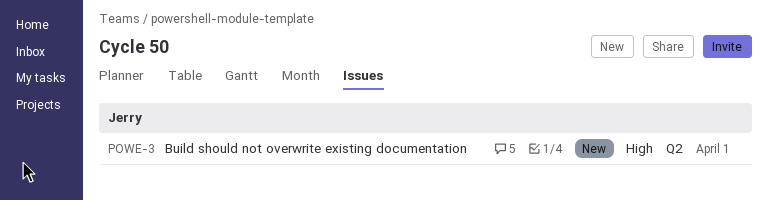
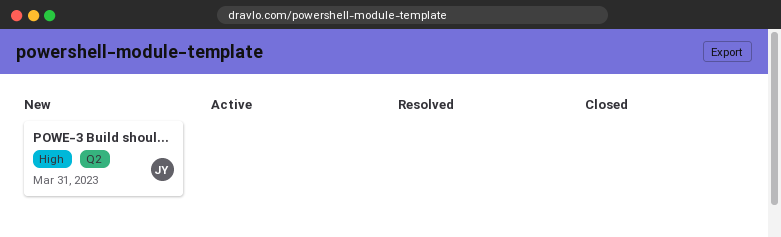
POWE-3, due: Apr 1 -> Mar 31

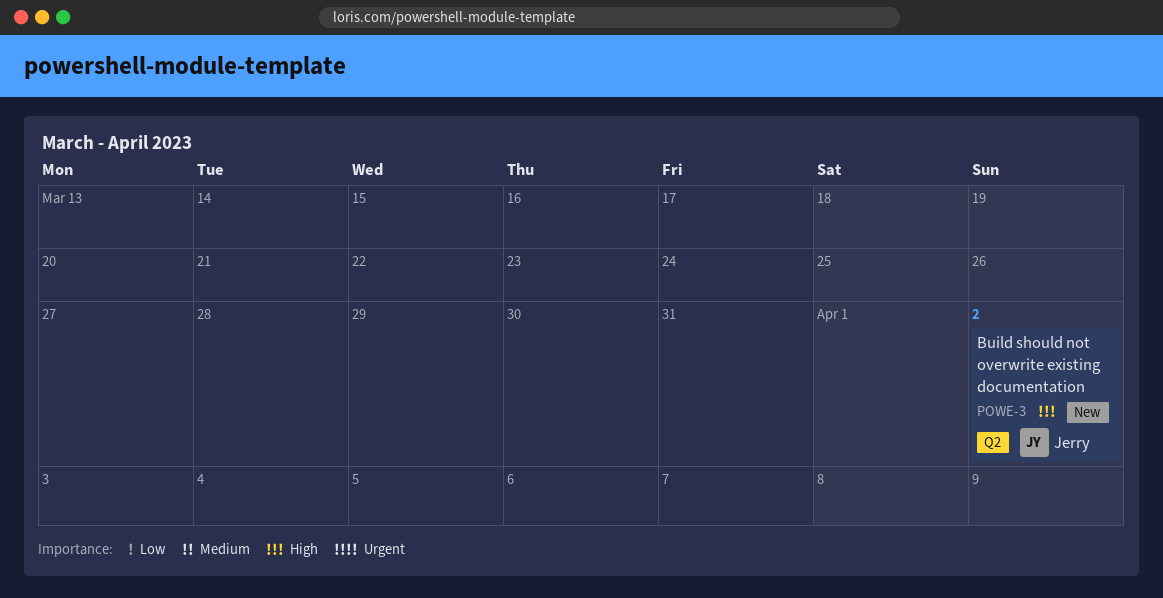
POWE-3, due: Mar 31 -> Apr 2

